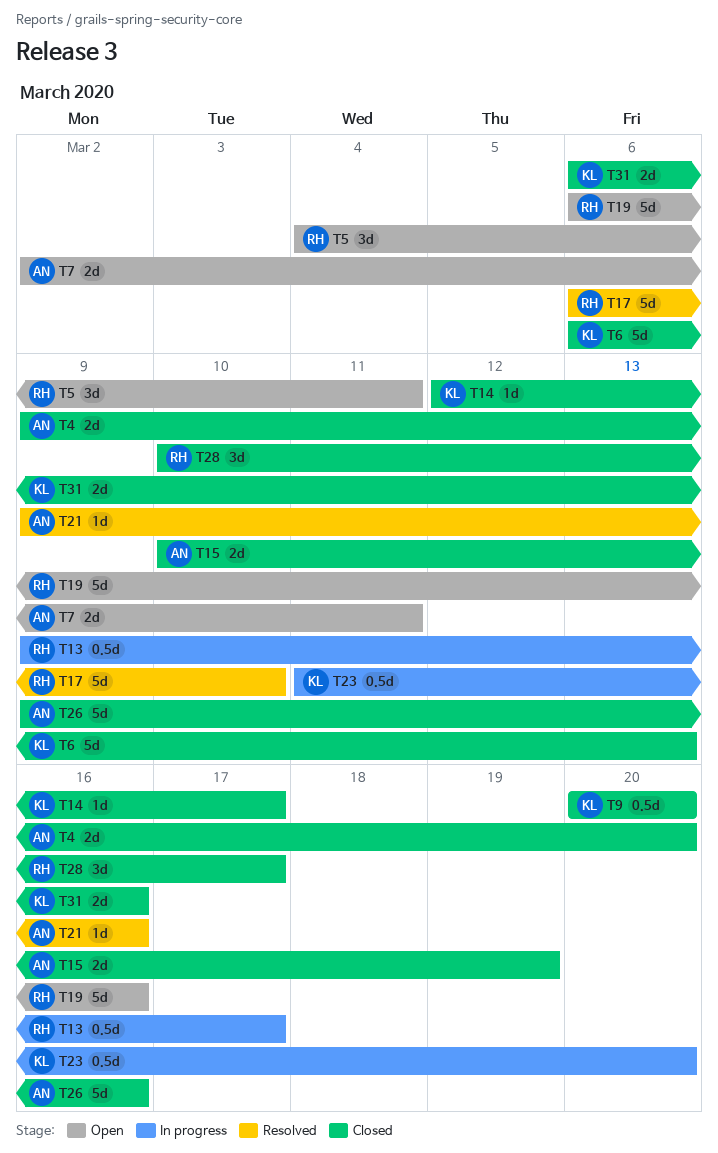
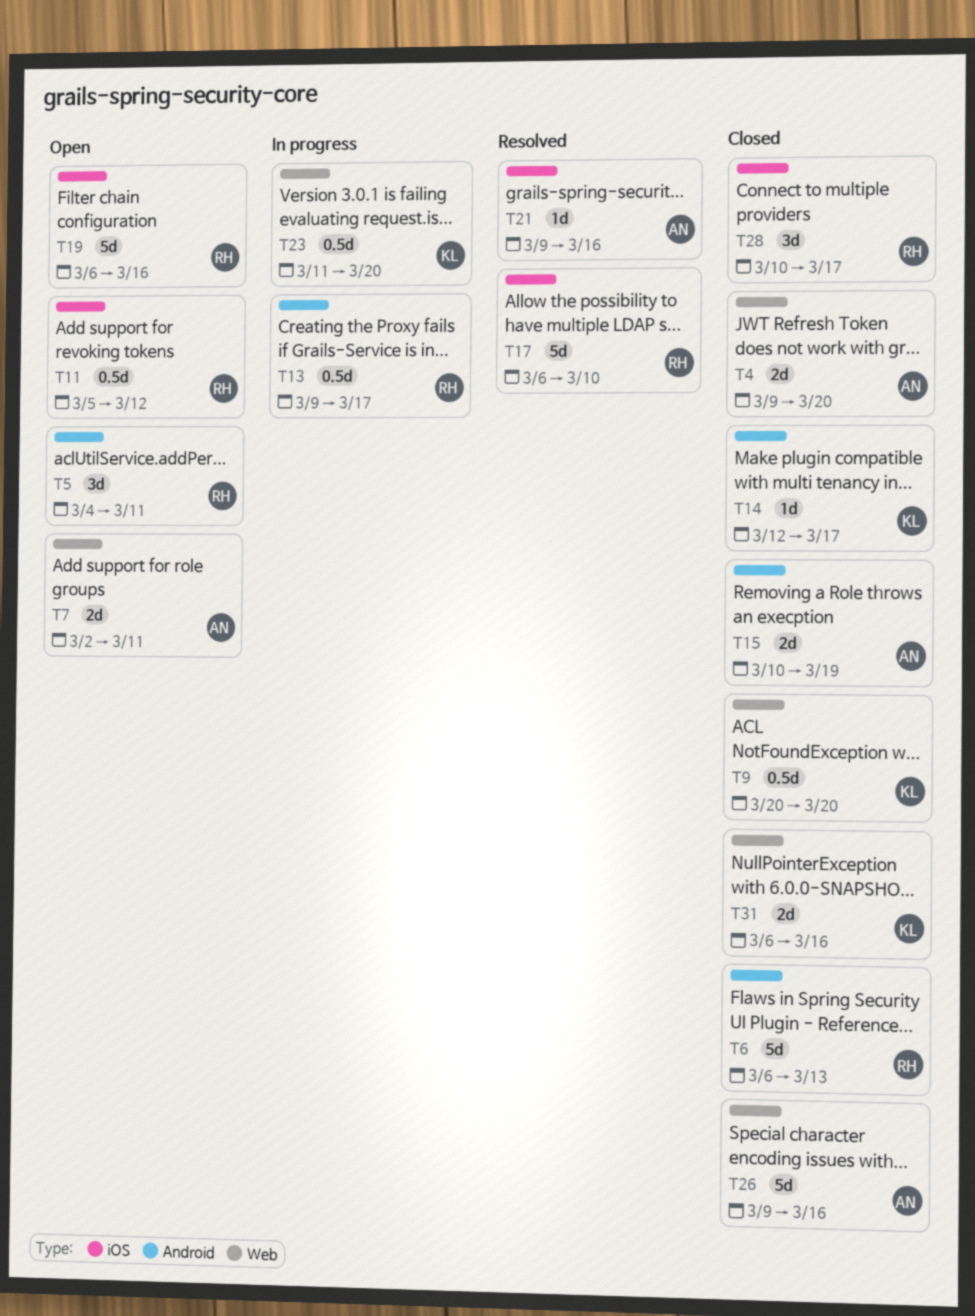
T6, owner: KL -> RH
T11: none -> present

